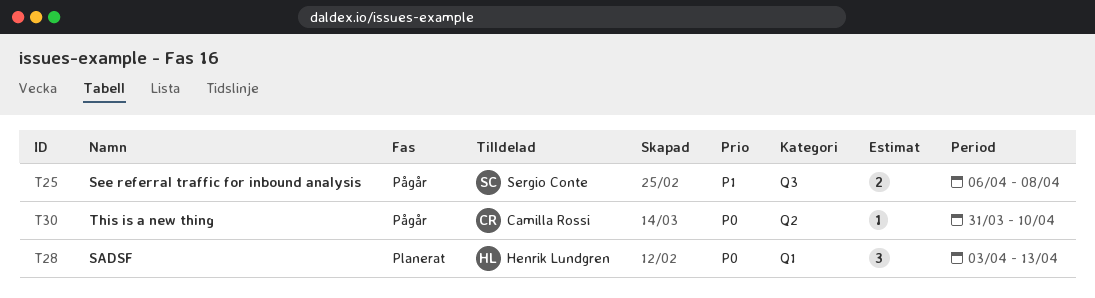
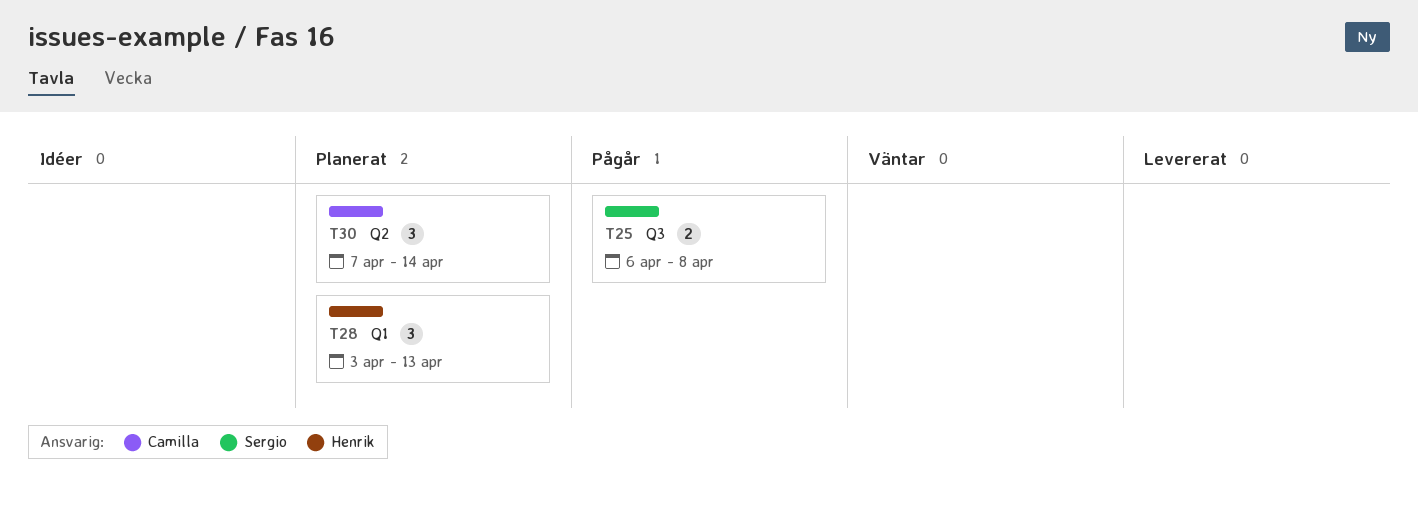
T30, status: Pågår -> Planerat
T30, estimate: 1 -> 3
T30, start: Mar 31 -> Apr 7
T30, due: Apr 10 -> Apr 14

